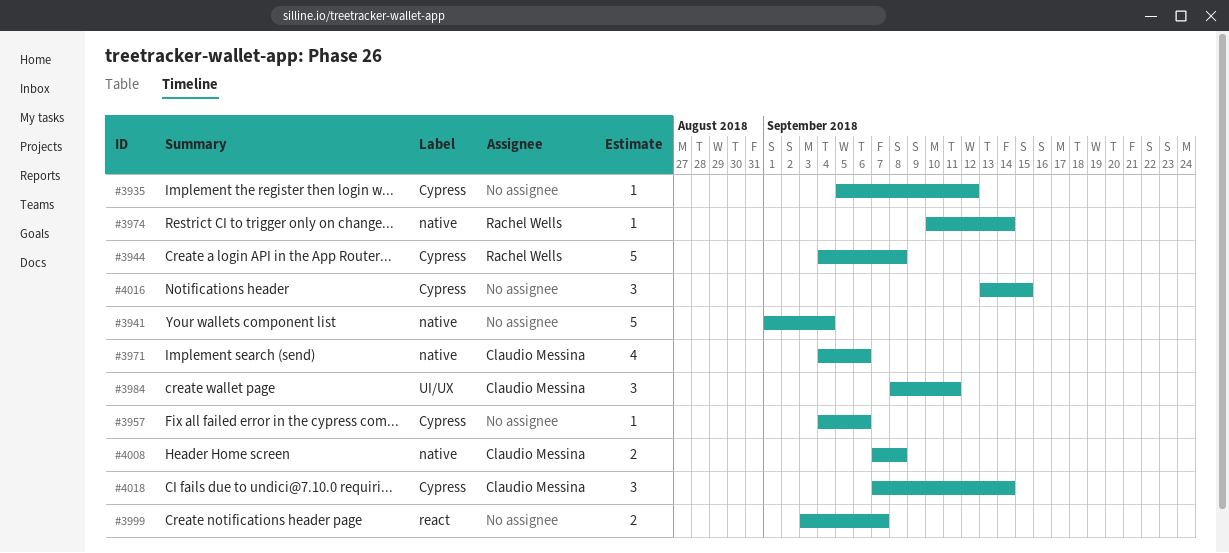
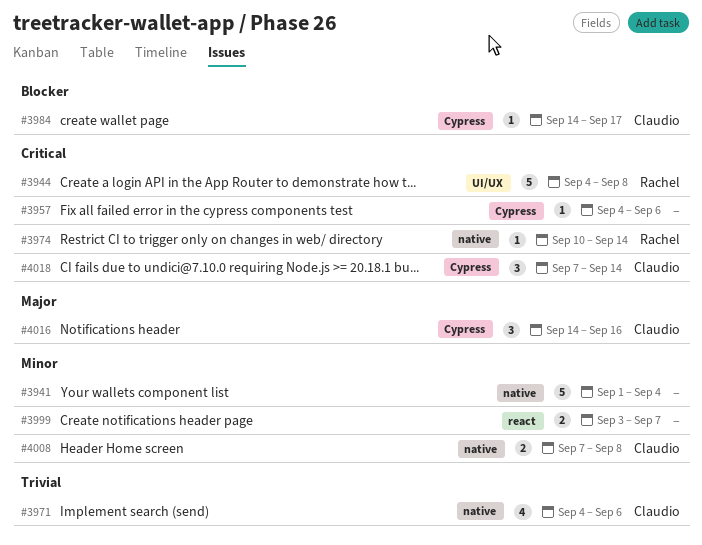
#3935: present -> none
#3944, label: Cypress -> UI/UX
#3984, label: UI/UX -> Cypress
#3984, estimate: 3 -> 1
#3984, start: Sep 8 -> Sep 14
#3984, due: Sep 11 -> Sep 17
#4016, owner: none -> Claudio Messina
#4016, start: Sep 13 -> Sep 14
#4016, due: Sep 15 -> Sep 16

